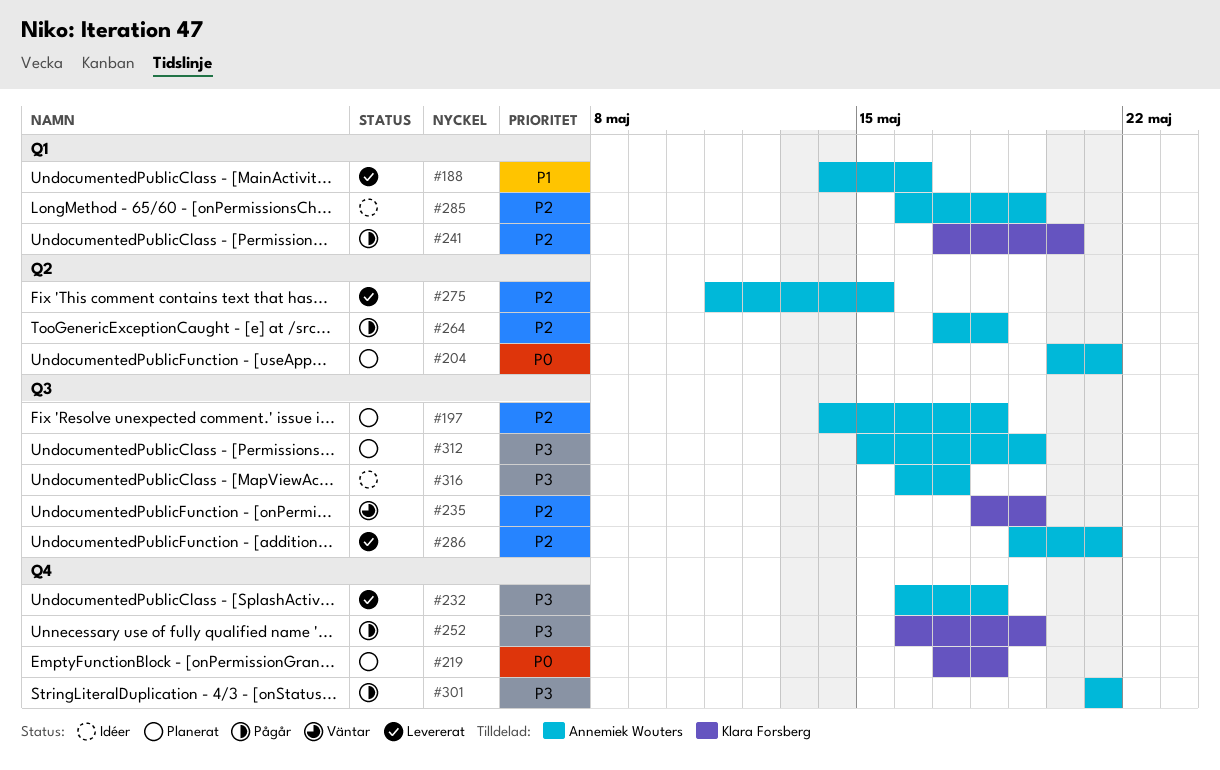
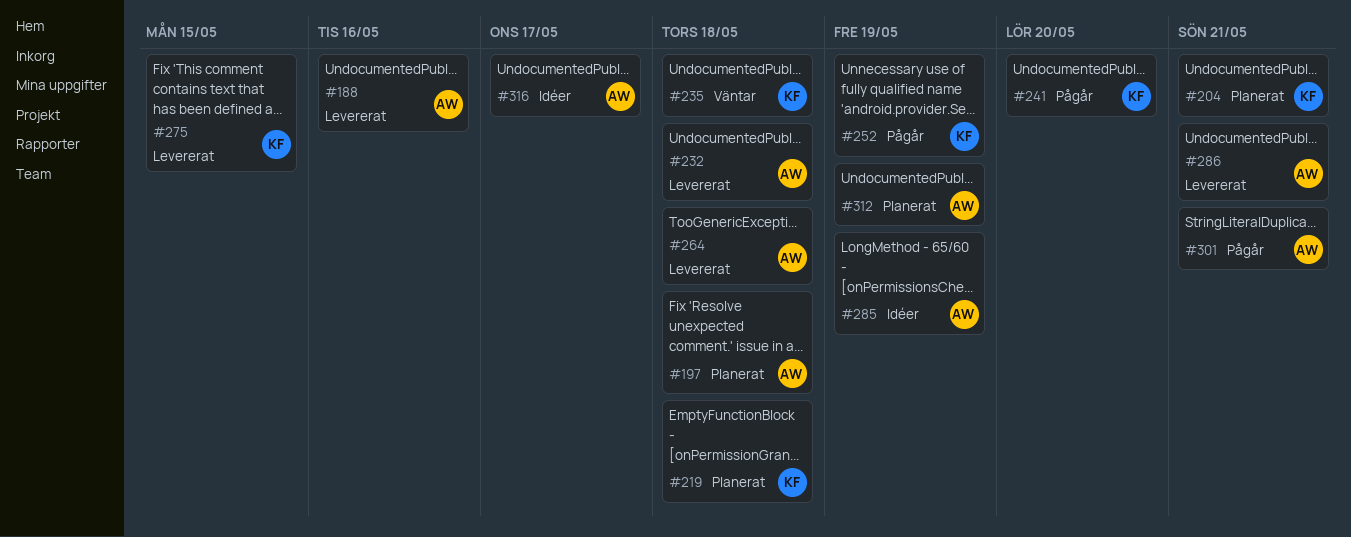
#204, owner: Annemiek Wouters -> Klara Forsberg
#235, due: May 19 -> May 18
#264, status: Pågår -> Levererat
#275, owner: Annemiek Wouters -> Klara Forsberg

